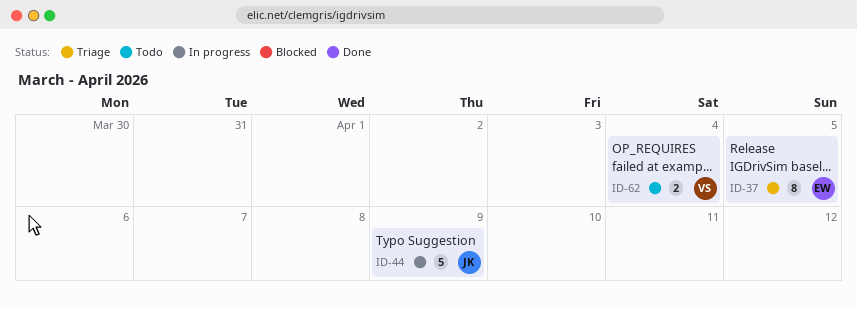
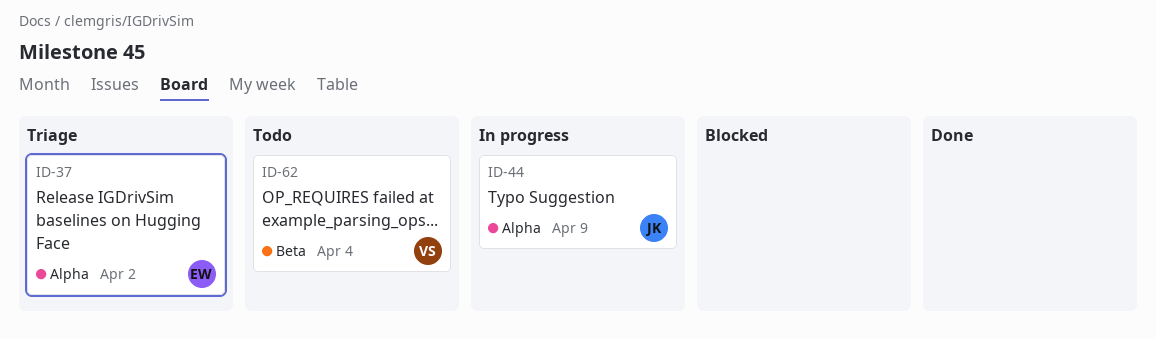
ID-37, due: Apr 5 -> Apr 2

